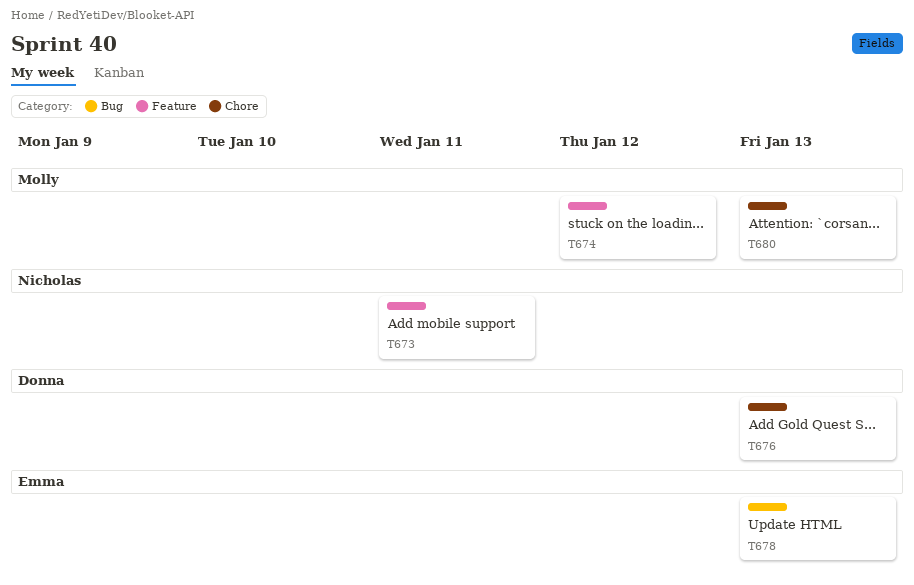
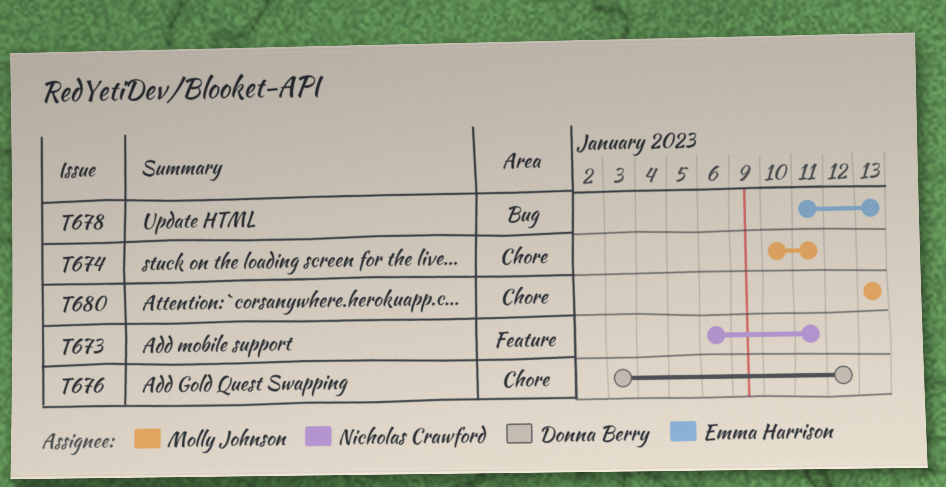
T674, label: Feature -> Chore
T674, due: Jan 12 -> Jan 11
T676, due: Jan 13 -> Jan 12

